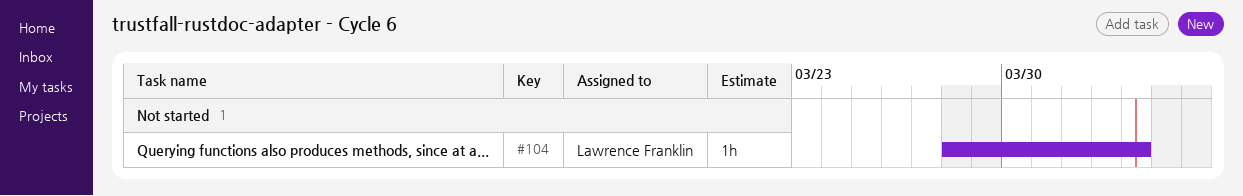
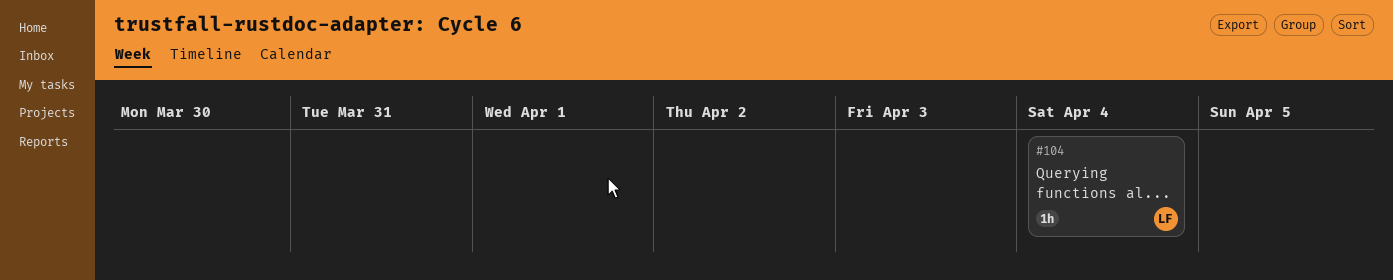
#104, due: Apr 3 -> Apr 4

